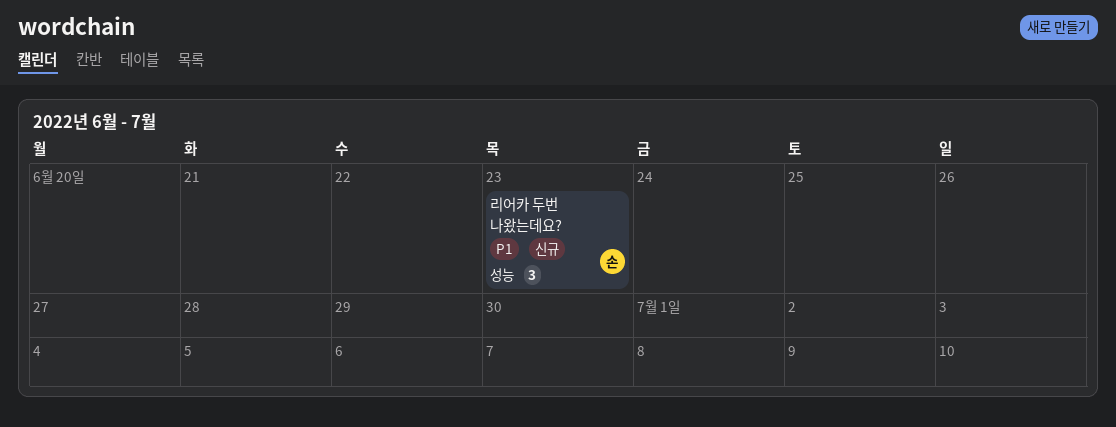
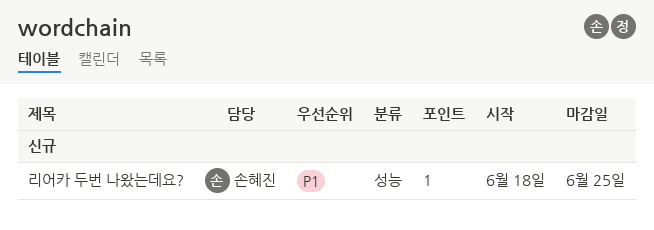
리어카 두번 나왔는데요?, estimate: 3 -> 1
리어카 두번 나왔는데요?, due: Jun 23 -> Jun 25

